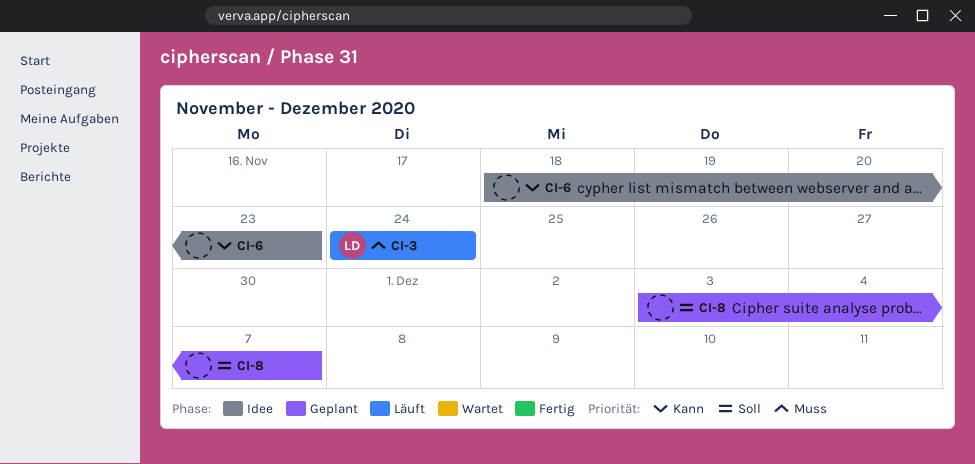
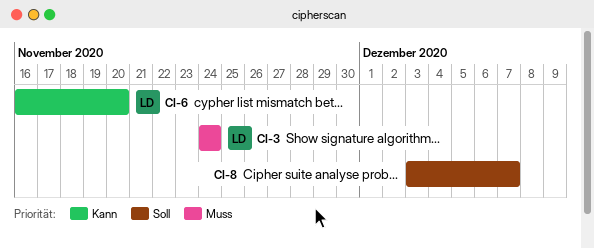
CI-6, owner: none -> LD
CI-6, start: Nov 18 -> Nov 16
CI-6, due: Nov 23 -> Nov 20

